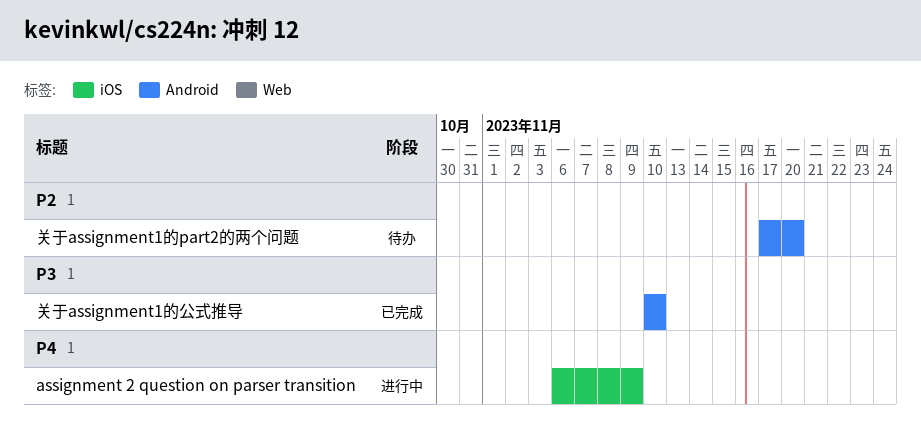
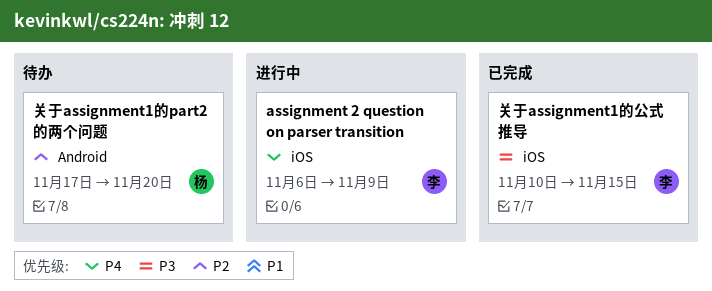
关于assignment1的公式推导, label: Android -> iOS
关于assignment1的公式推导, due: Nov 10 -> Nov 15

